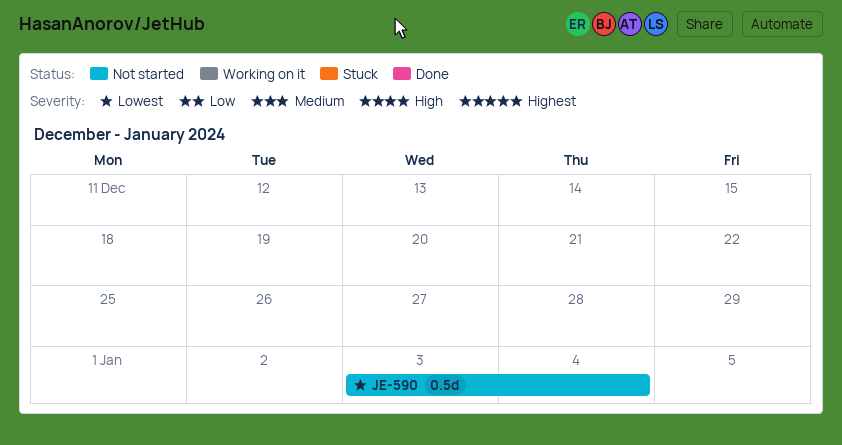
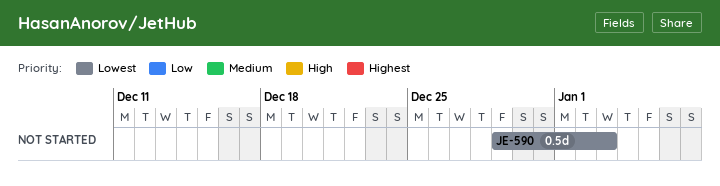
JE-590, start: Jan 3 -> Dec 29
JE-590, due: Jan 4 -> Jan 3

